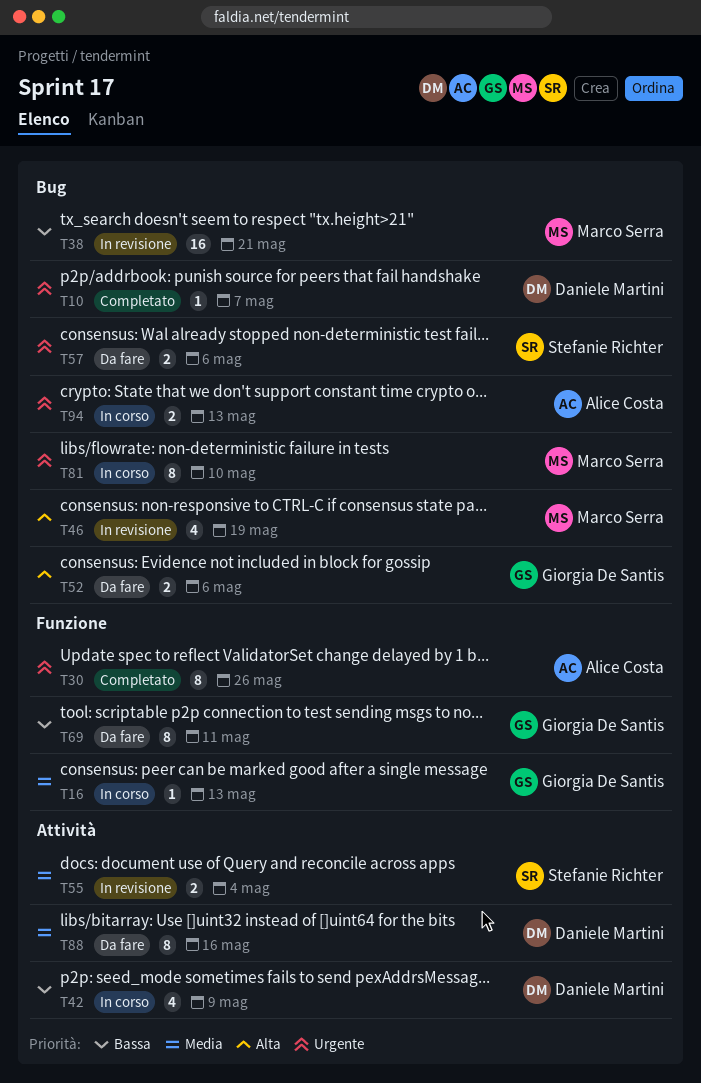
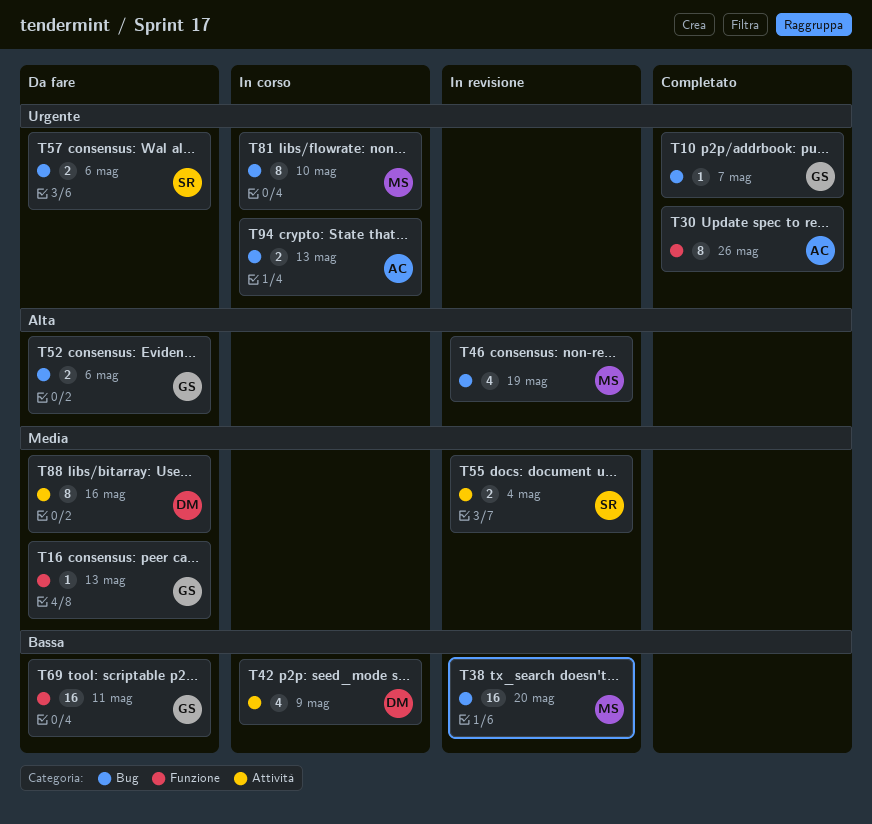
T10, owner: Daniele Martini -> Giorgia De Santis
T16, status: In corso -> Da fare
T38, due: May 21 -> May 20
T69, estimate: 8 -> 16

